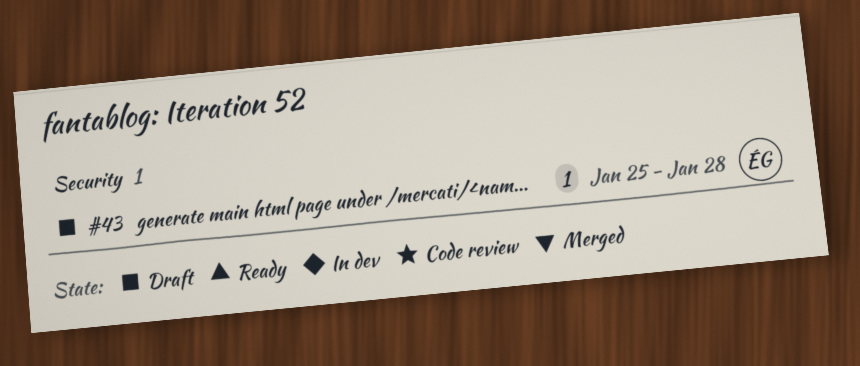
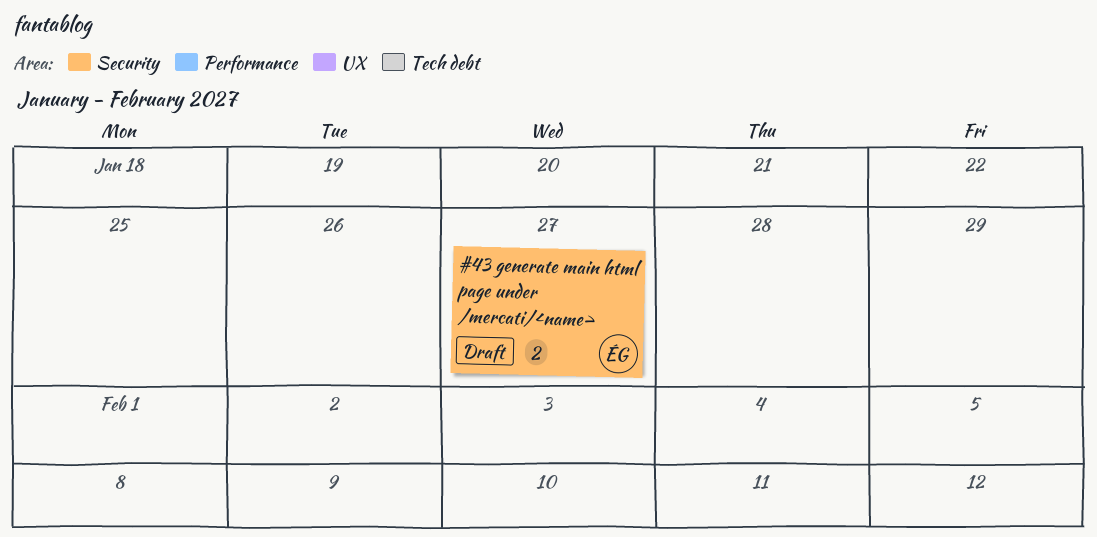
#43, estimate: 1 -> 2
#43, due: Jan 28 -> Jan 27

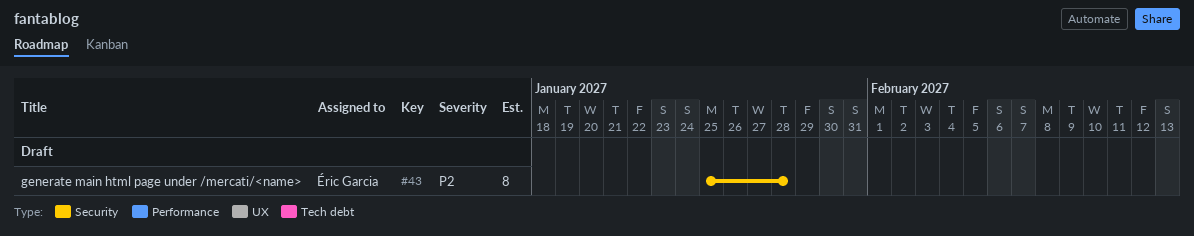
#43, estimate: 2 -> 8
#43, due: Jan 27 -> Jan 28

